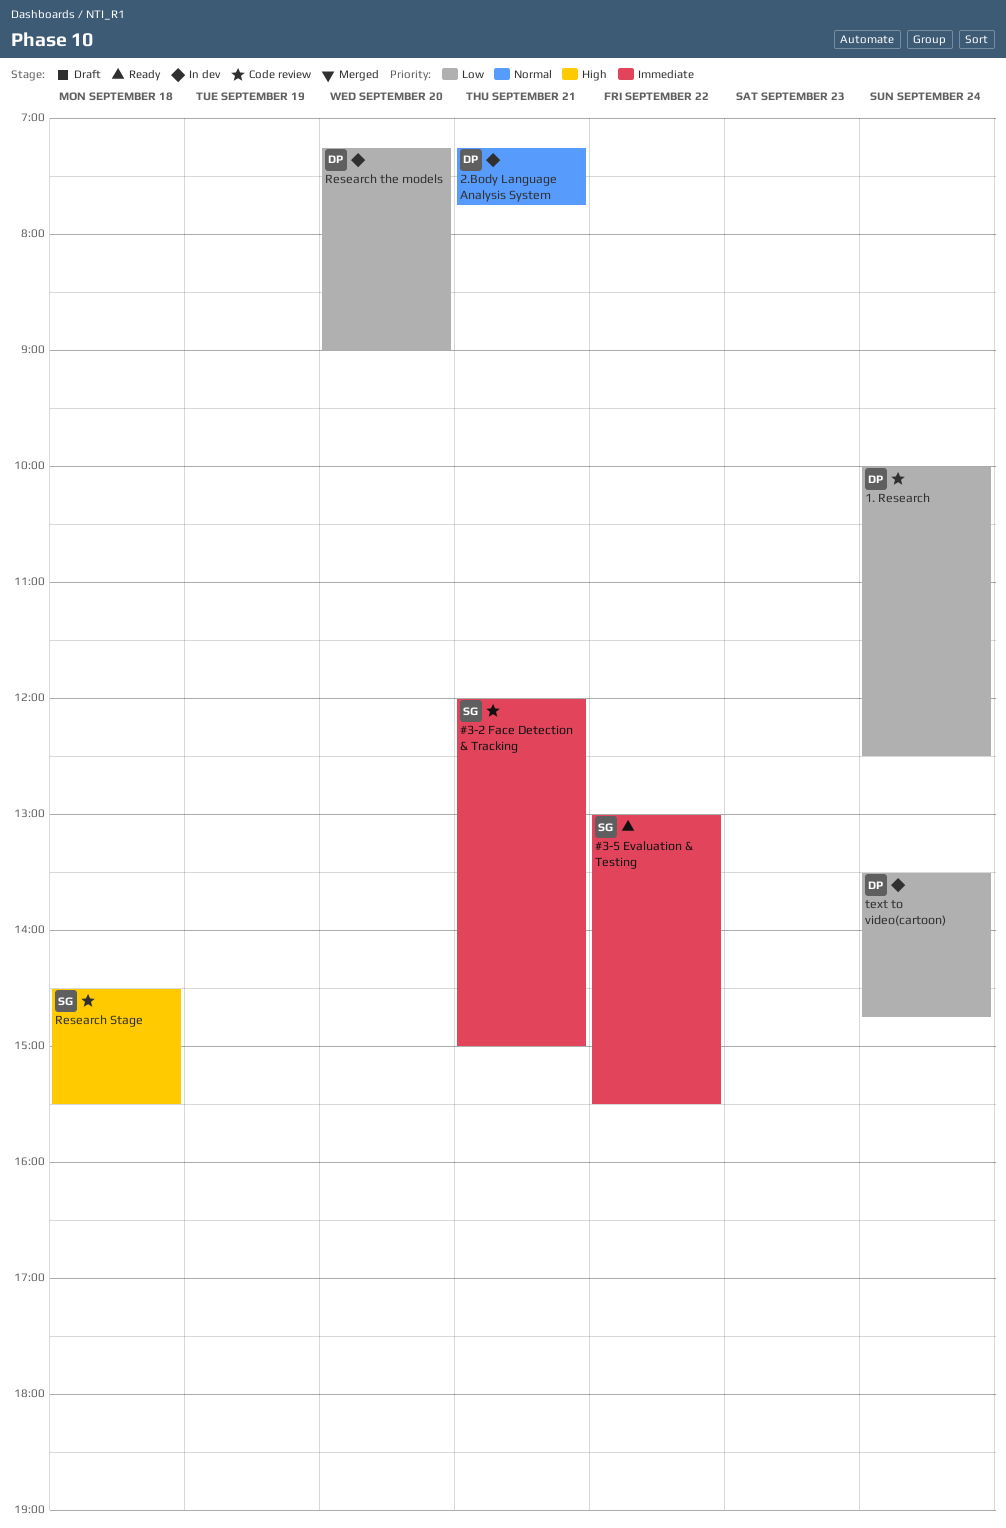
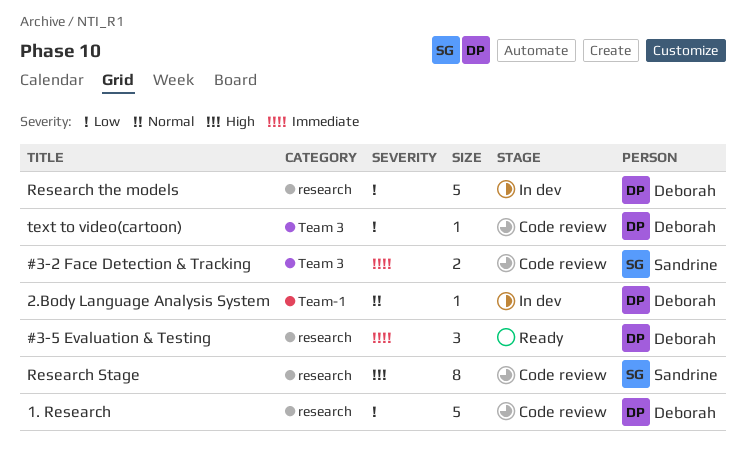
#3-5 Evaluation & Testing, owner: Sandrine -> Deborah
text to video(cartoon), status: In dev -> Code review

